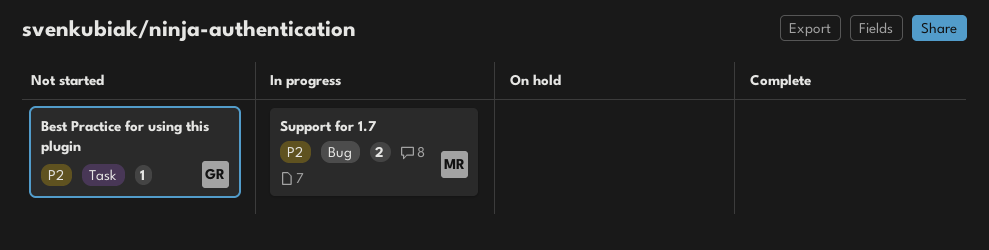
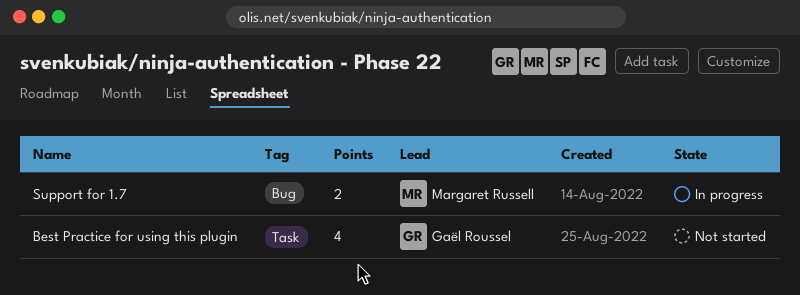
Best Practice for using this plugin, estimate: 1 -> 4

